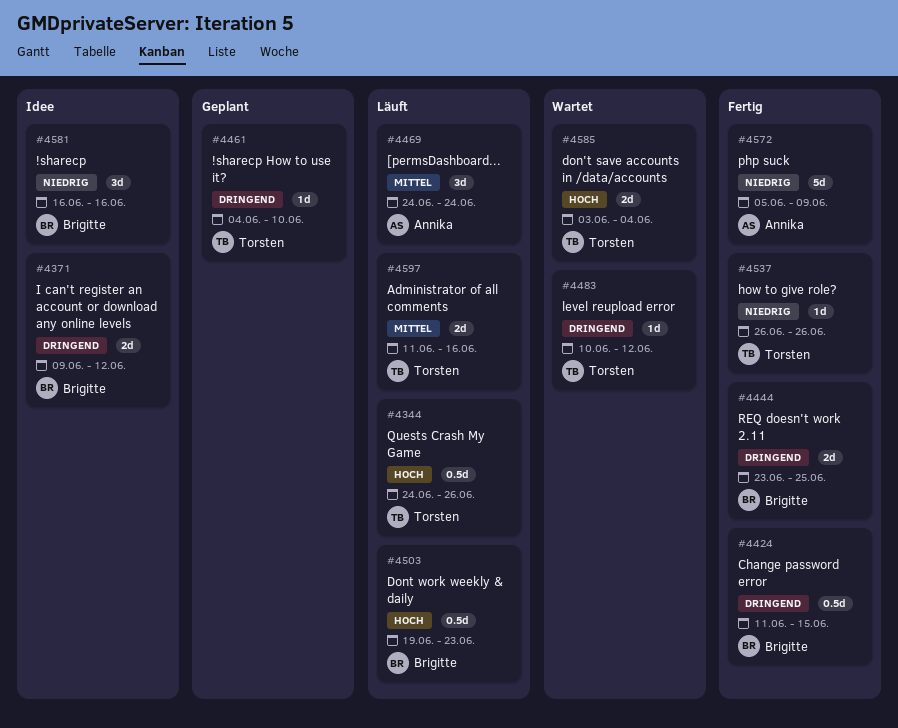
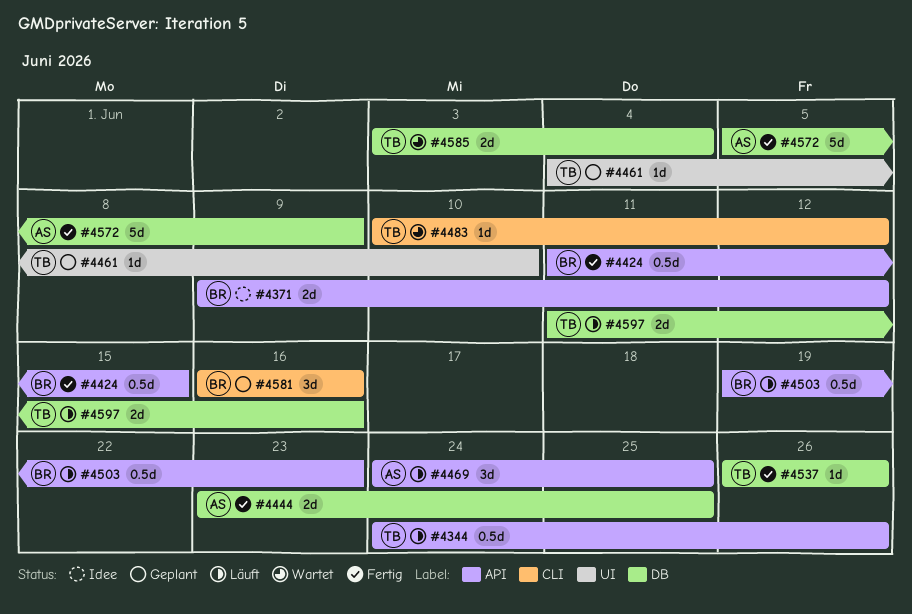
#4444, owner: Brigitte -> Annika
#4469, due: Jun 24 -> Jun 25
#4581, status: Idee -> Geplant

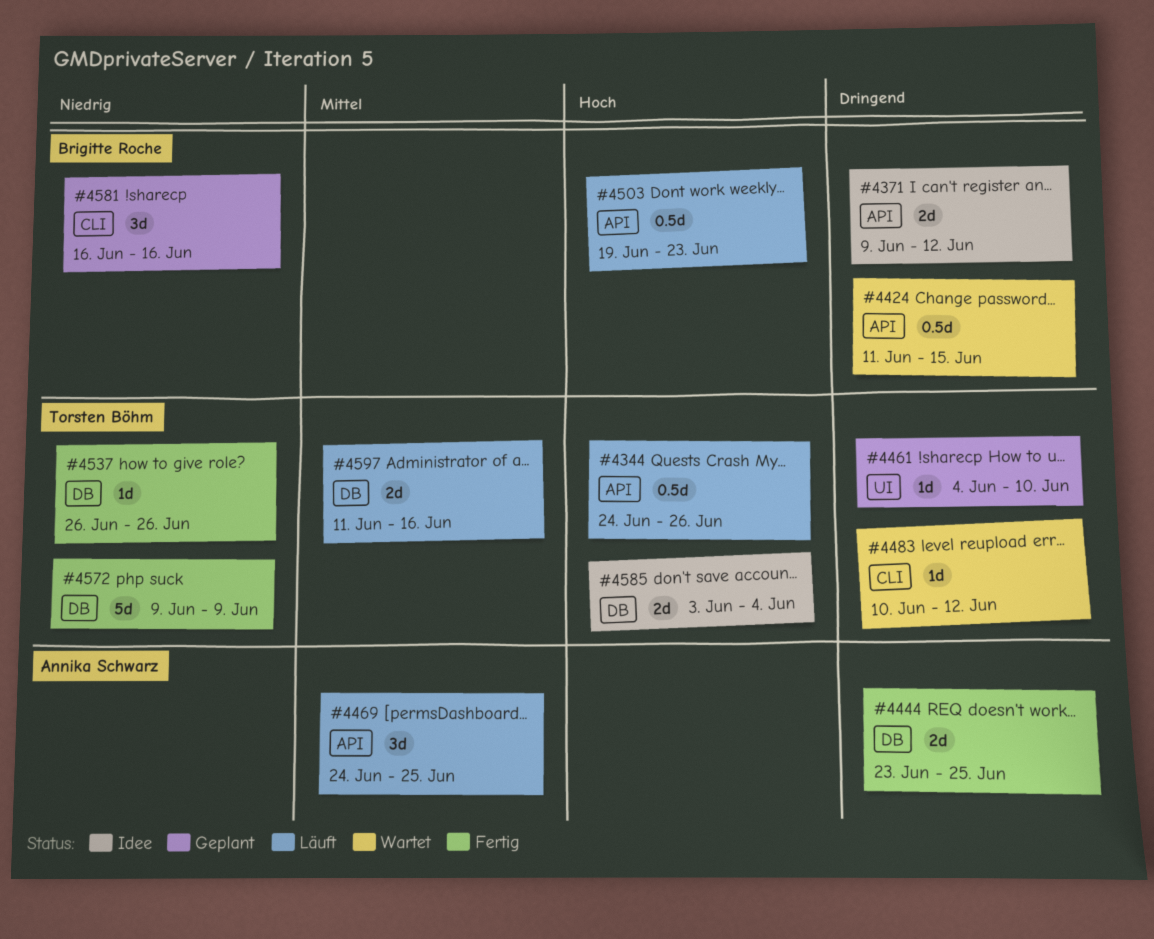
#4424, status: Fertig -> Wartet
#4572, owner: Annika Schwarz -> Torsten Böhm
#4572, start: Jun 5 -> Jun 9
#4585, status: Wartet -> Idee

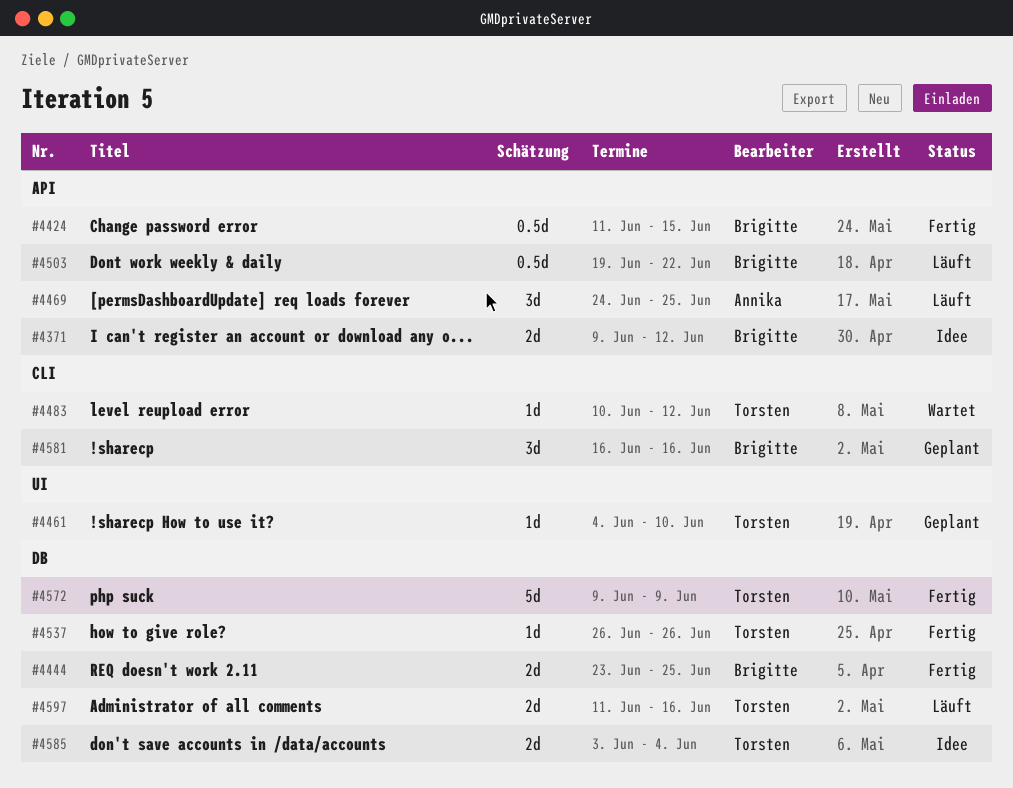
#4344: present -> none
#4424, status: Wartet -> Fertig
#4444, owner: Annika Schwarz -> Brigitte Roche
#4503, due: Jun 23 -> Jun 22

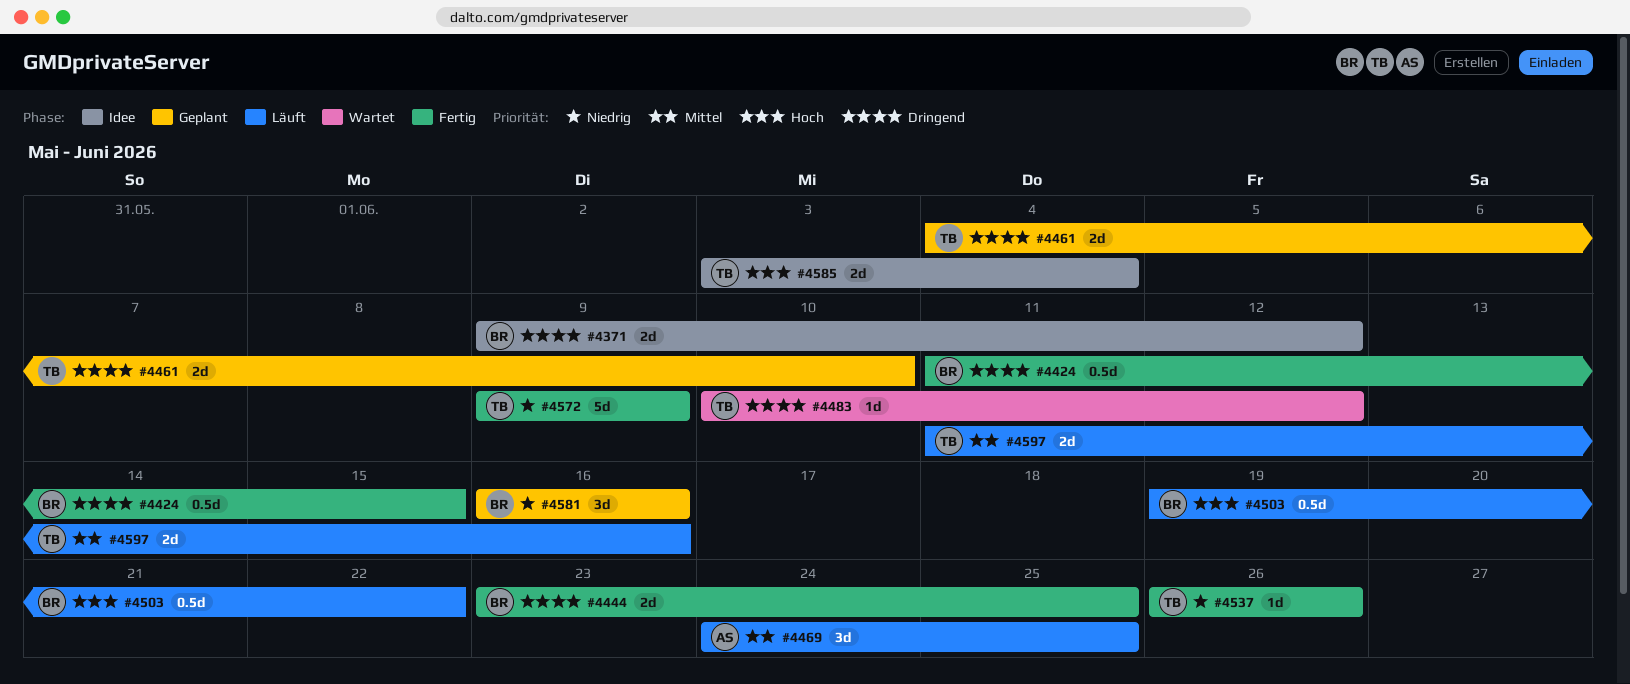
#4461, estimate: 1d -> 2d

